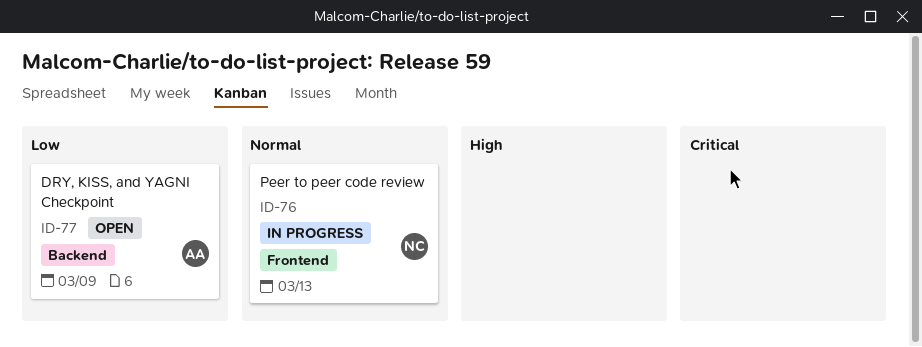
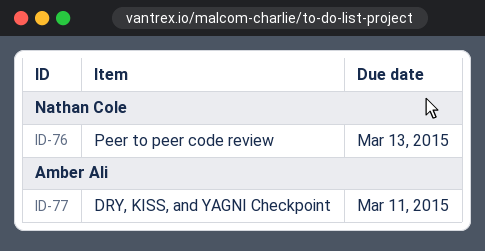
ID-77, due: Mar 9 -> Mar 11

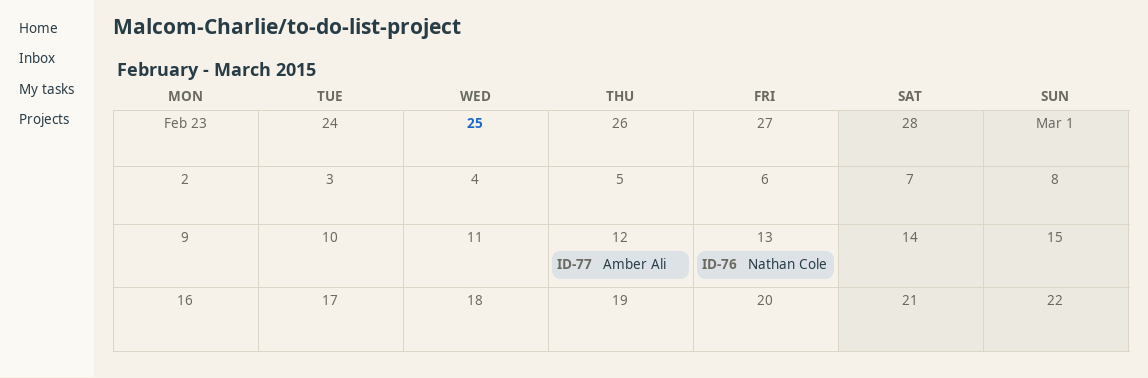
ID-77, due: Mar 11 -> Mar 12

